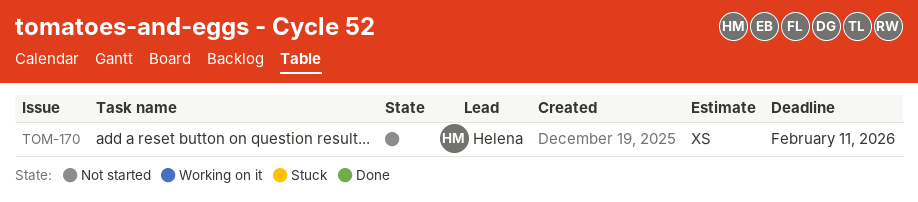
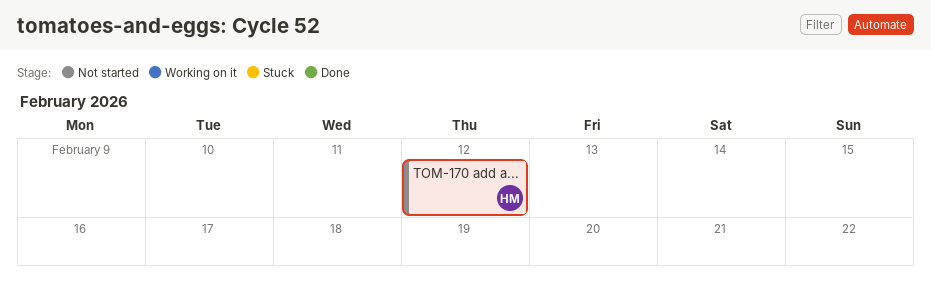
TOM-170, due: Feb 11 -> Feb 12

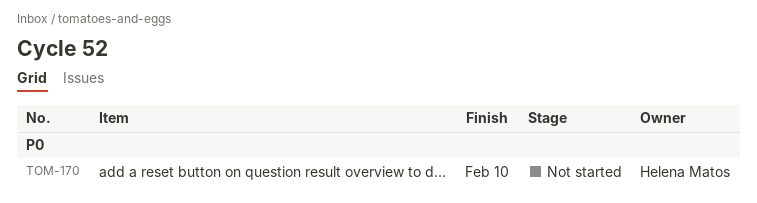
TOM-170, due: Feb 12 -> Feb 10

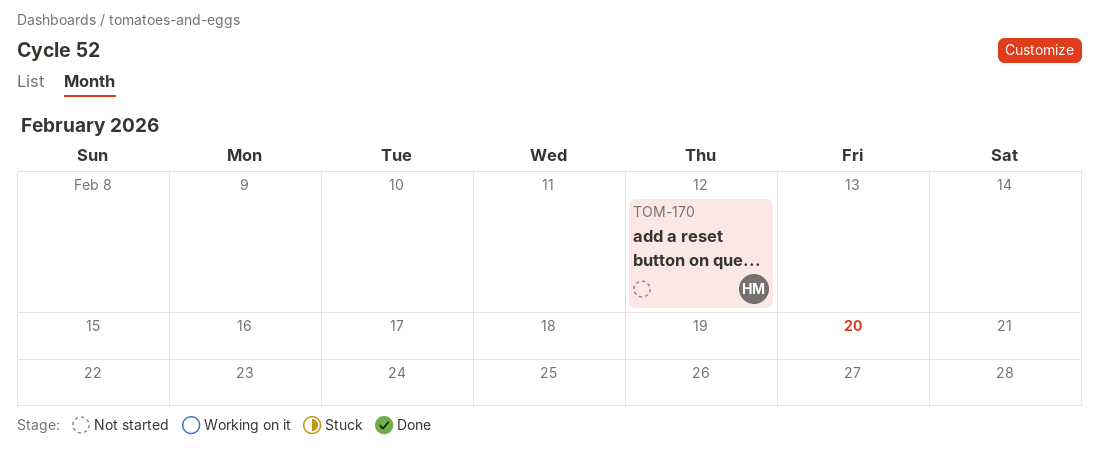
TOM-170, due: Feb 10 -> Feb 12

